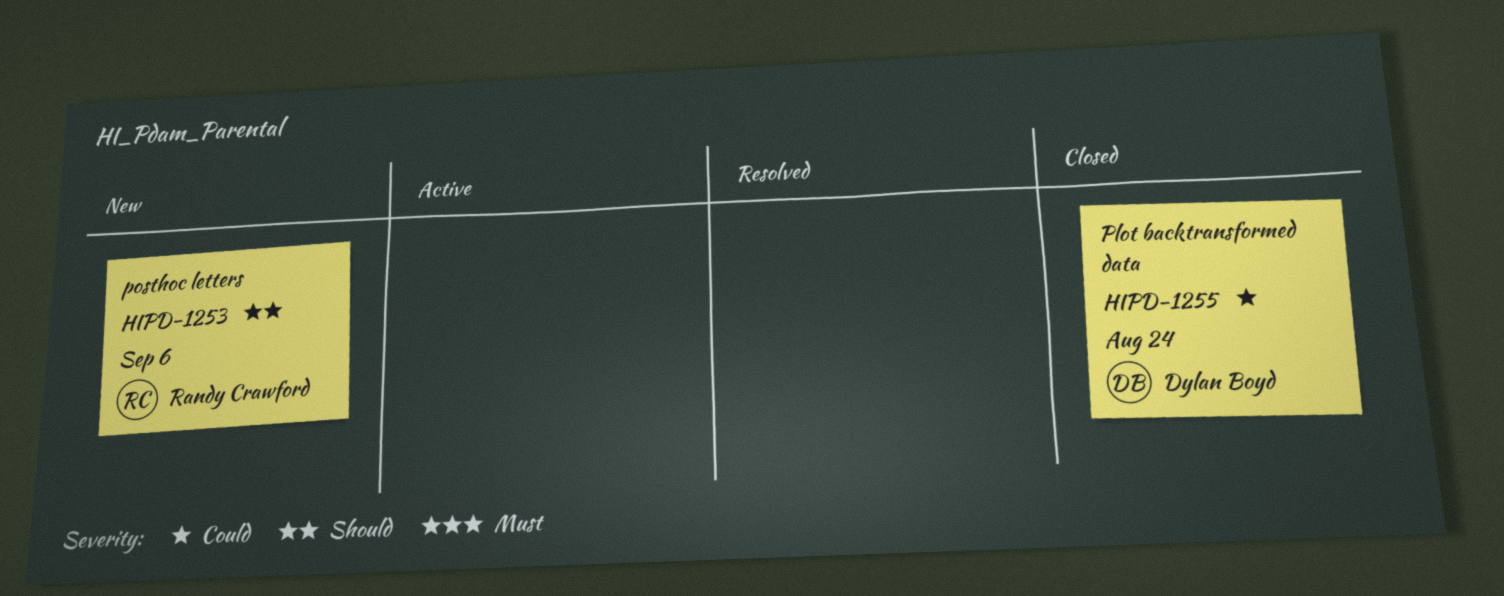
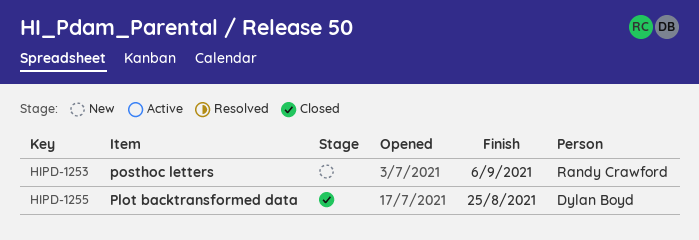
HIPD-1255, due: Aug 24 -> Aug 25

